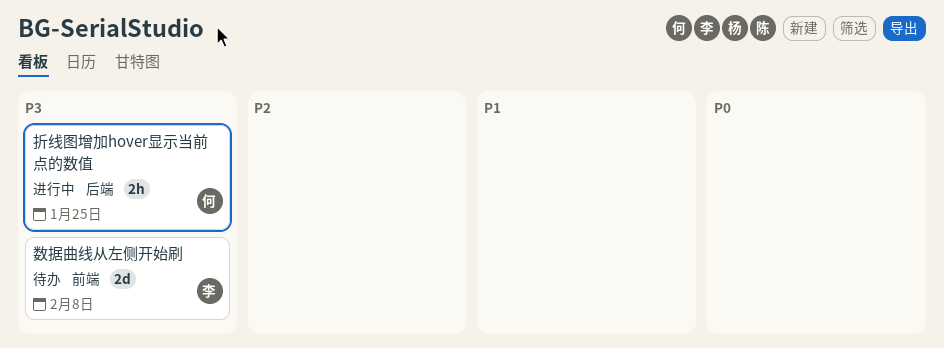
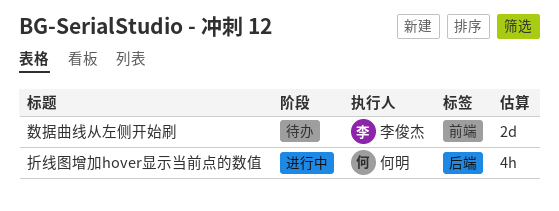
折线图增加hover显示当前点的数值, estimate: 2h -> 4h

